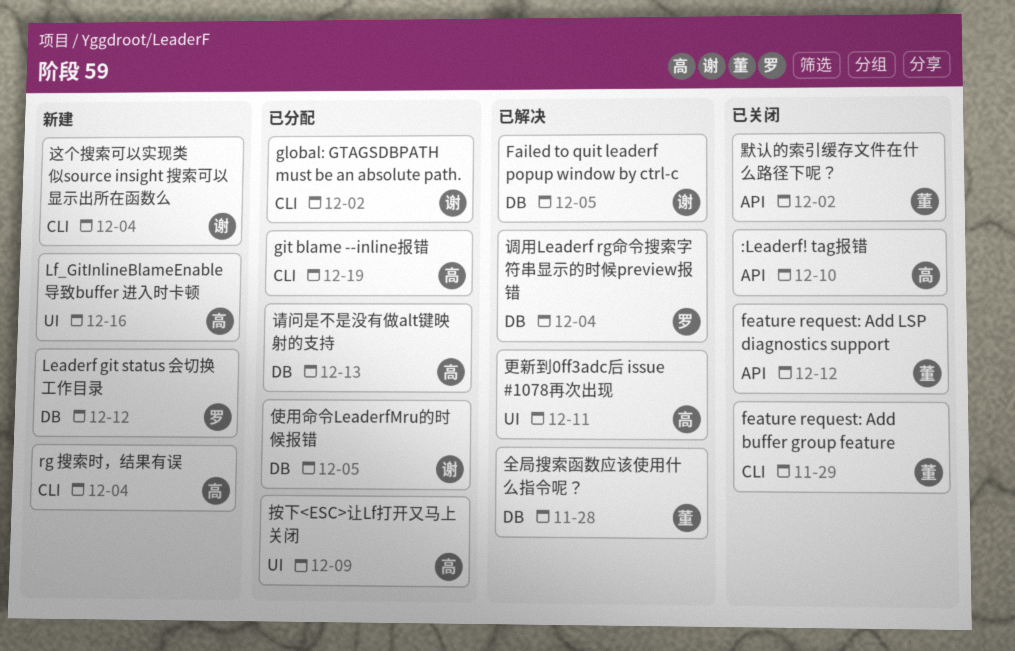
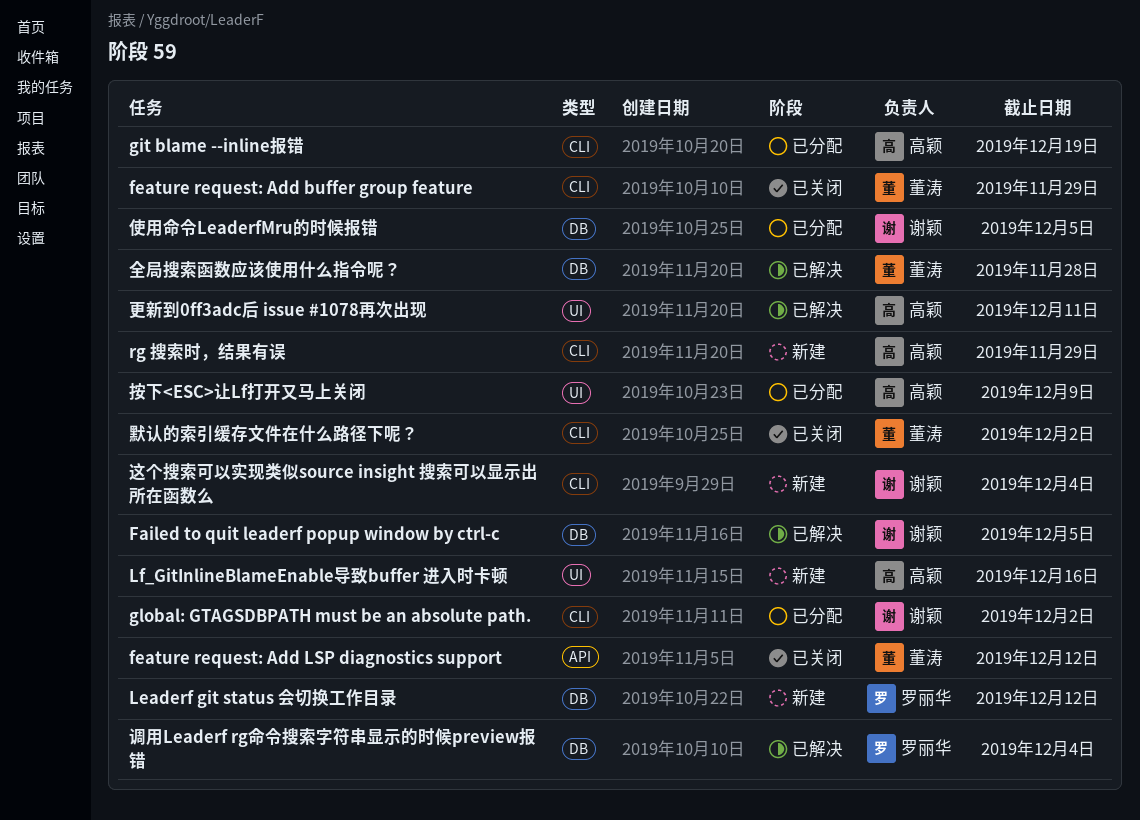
:Leaderf! tag报错: present -> none
rg 搜索时，结果有误, due: Dec 4 -> Nov 29
请问是不是没有做alt键映射的支持: present -> none
默认的索引缓存文件在什么路径下呢？, label: API -> CLI

